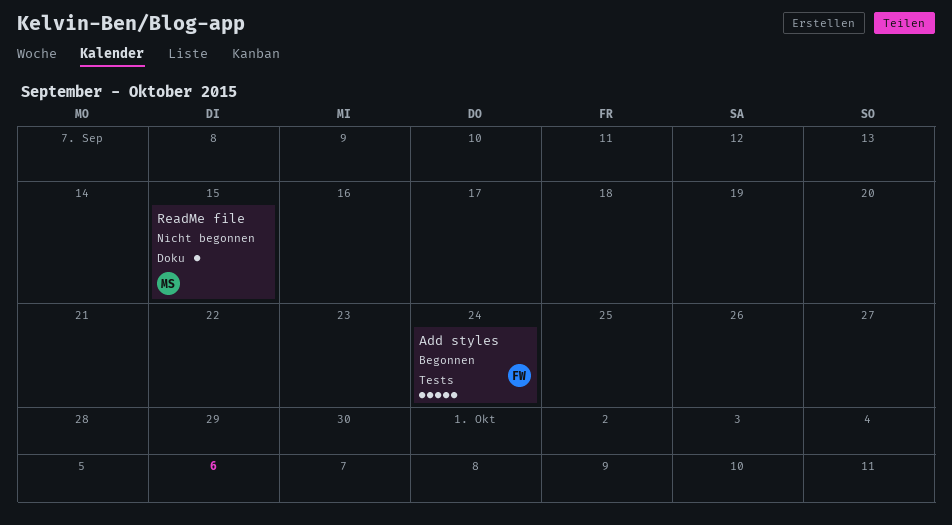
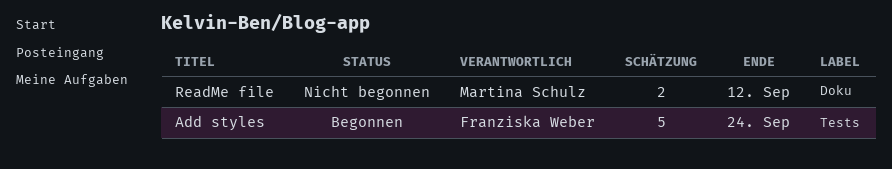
ReadMe file, estimate: 1 -> 2
ReadMe file, due: Sep 15 -> Sep 12

